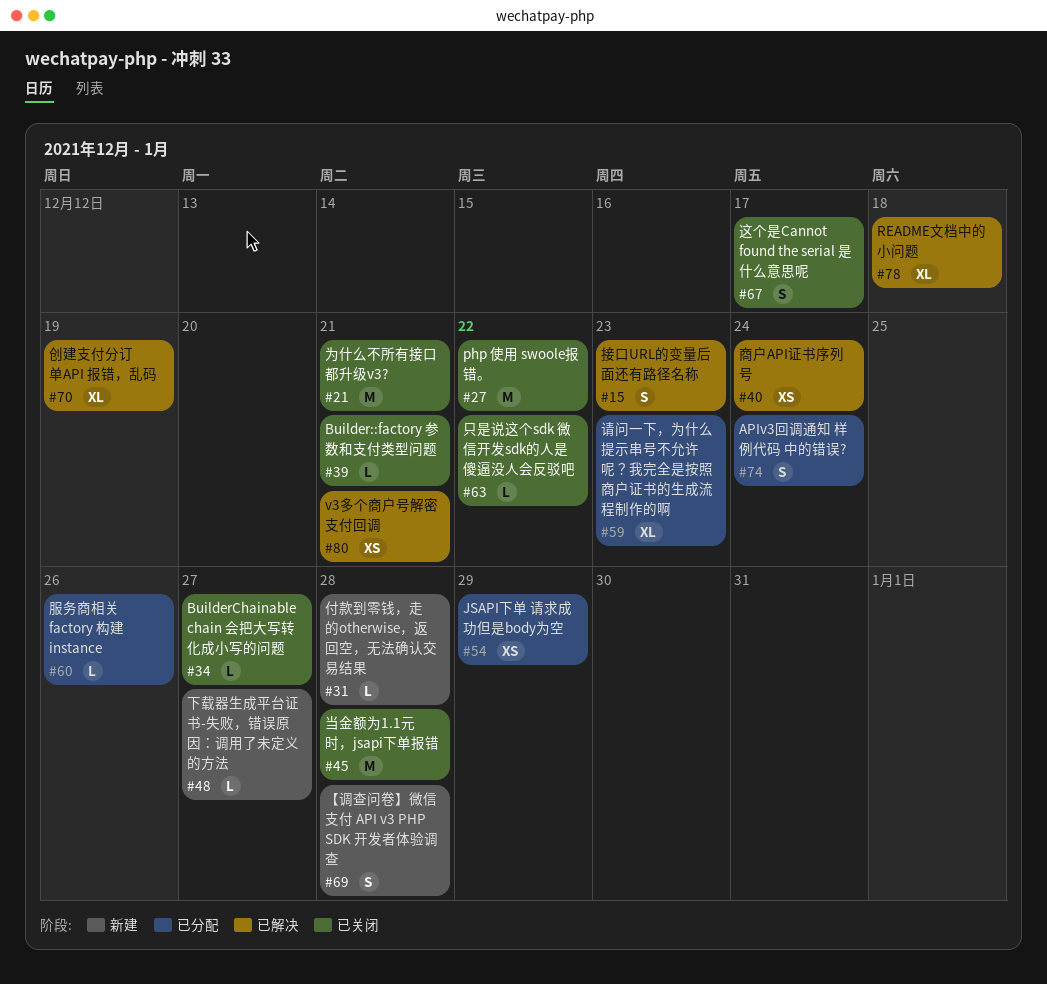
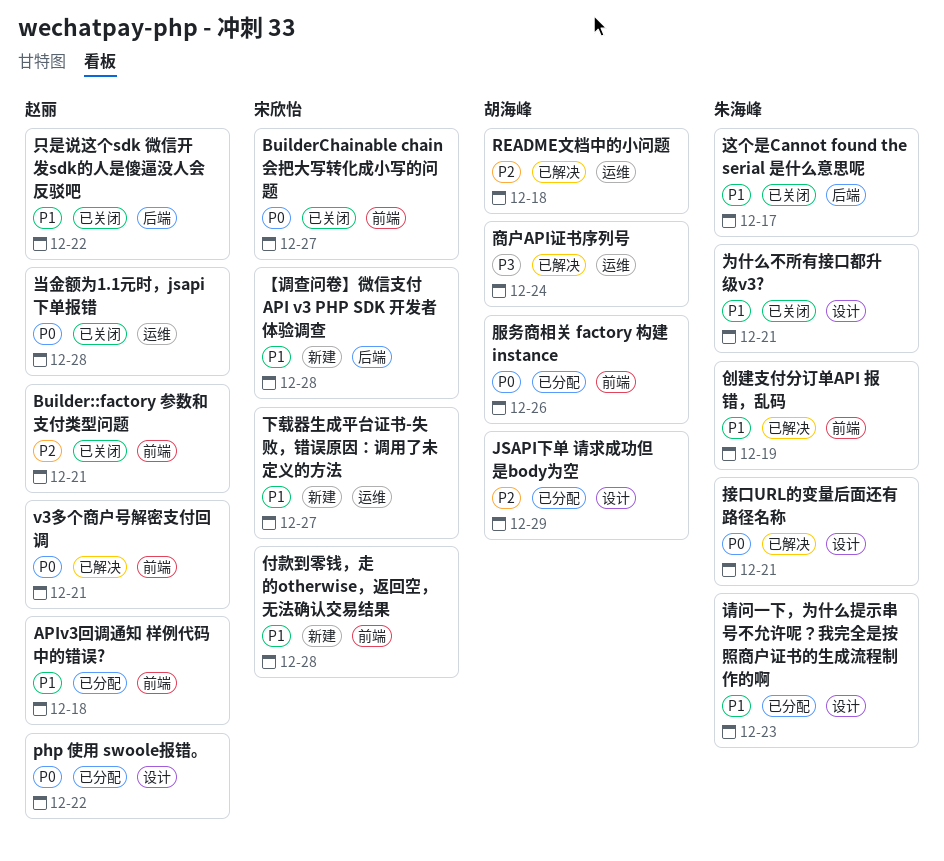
APIv3回调通知 样例代码 中的错误?, due: Dec 24 -> Dec 18
php 使用 swoole报错。, status: 已关闭 -> 已分配
接口URL的变量后面还有路径名称, due: Dec 23 -> Dec 21

